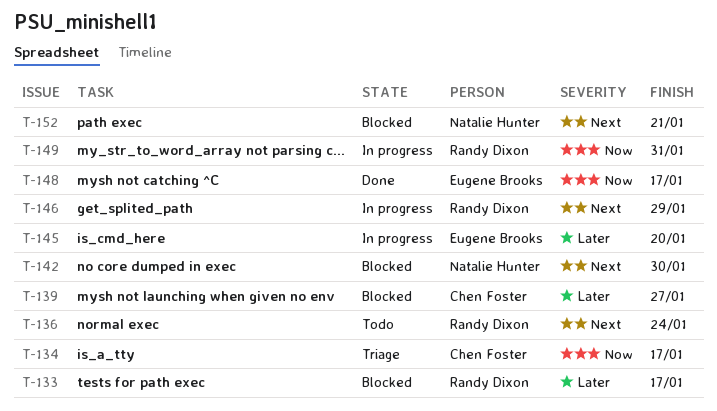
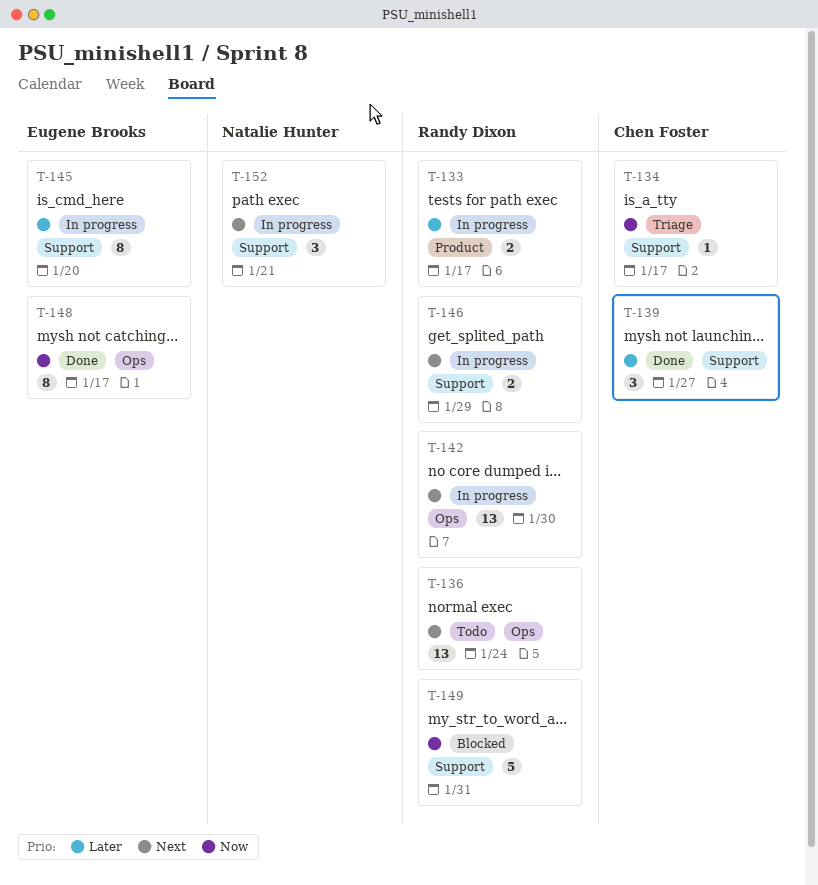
T-133, status: Blocked -> In progress
T-139, status: Blocked -> Done
T-142, status: Blocked -> In progress
T-142, owner: Natalie Hunter -> Randy Dixon
T-149, status: In progress -> Blocked
T-152, status: Blocked -> In progress

